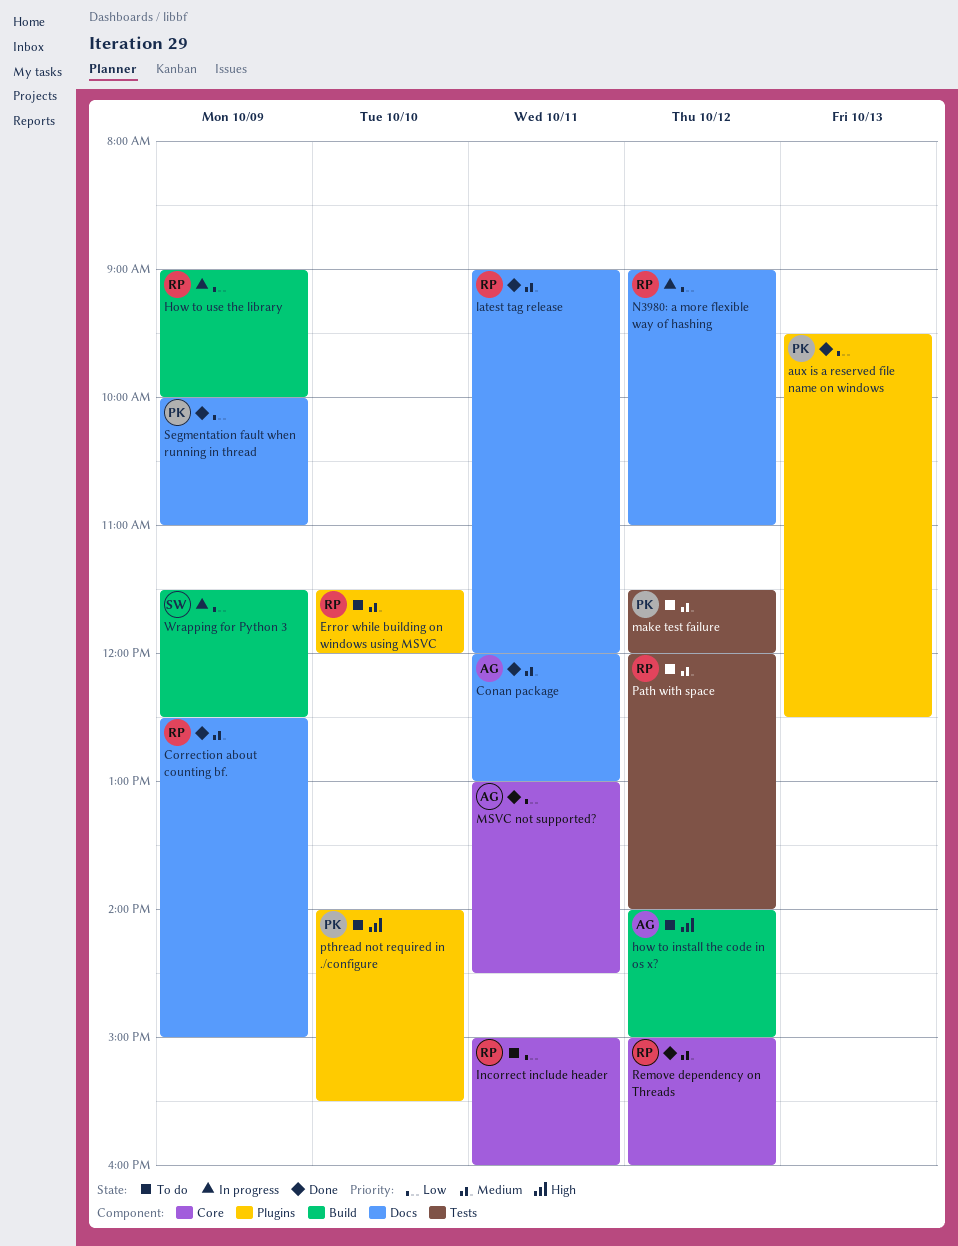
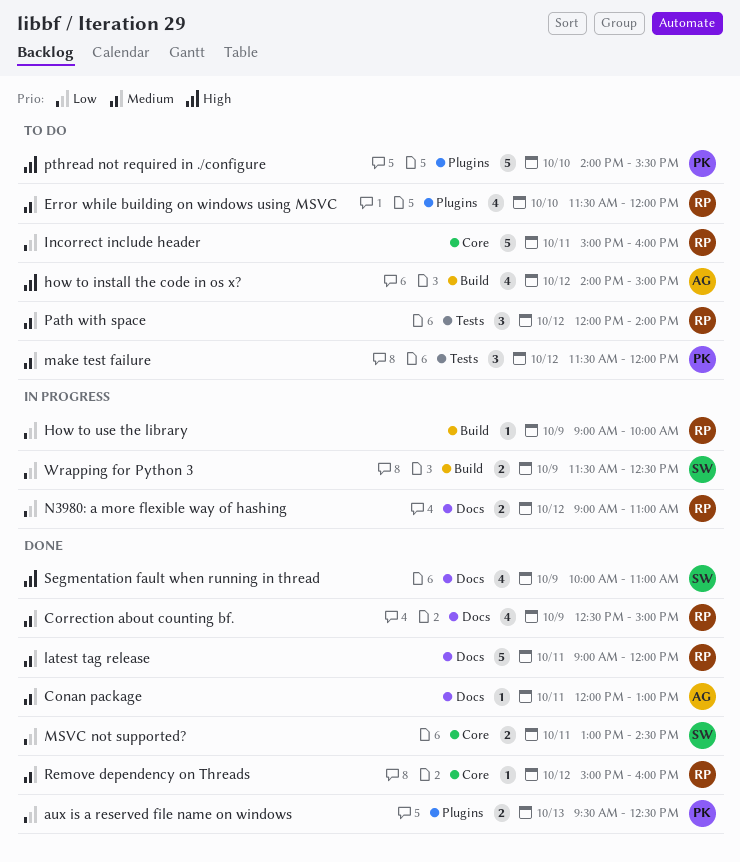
MSVC not supported?, owner: AG -> SW
Segmentation fault when running in thread, owner: PK -> SW
Segmentation fault when running in thread, priority: Low -> High

